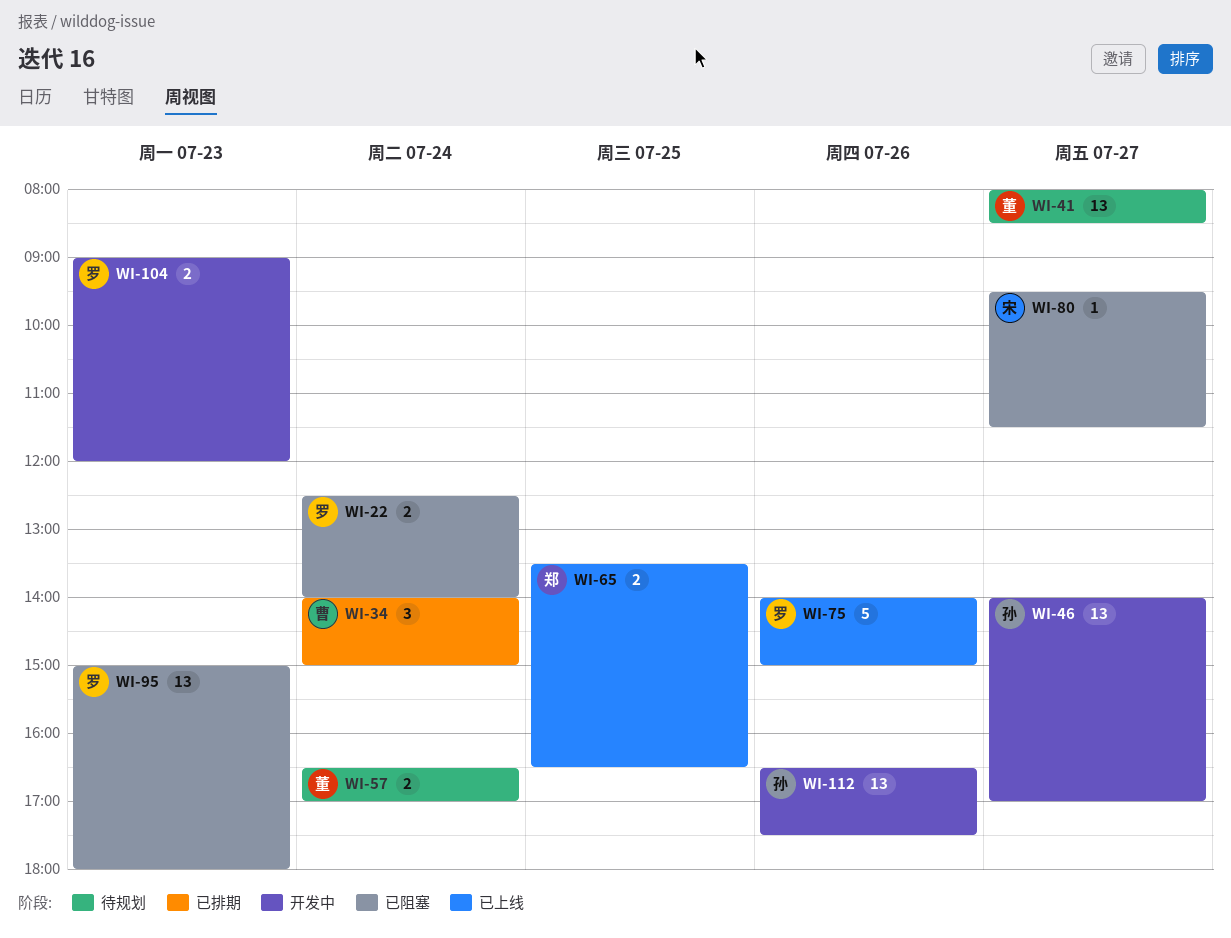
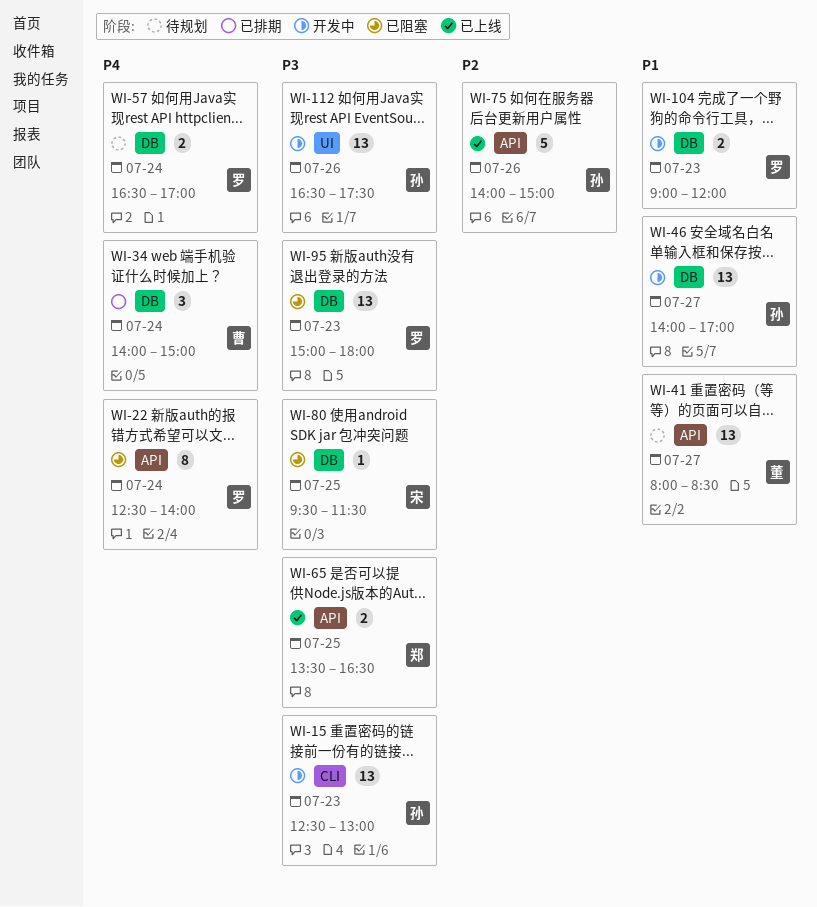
WI-15: none -> present
WI-22, estimate: 2 -> 8
WI-57, owner: 董 -> 罗
WI-75, owner: 罗 -> 孙
WI-80, day: Jul 27 -> Jul 25

